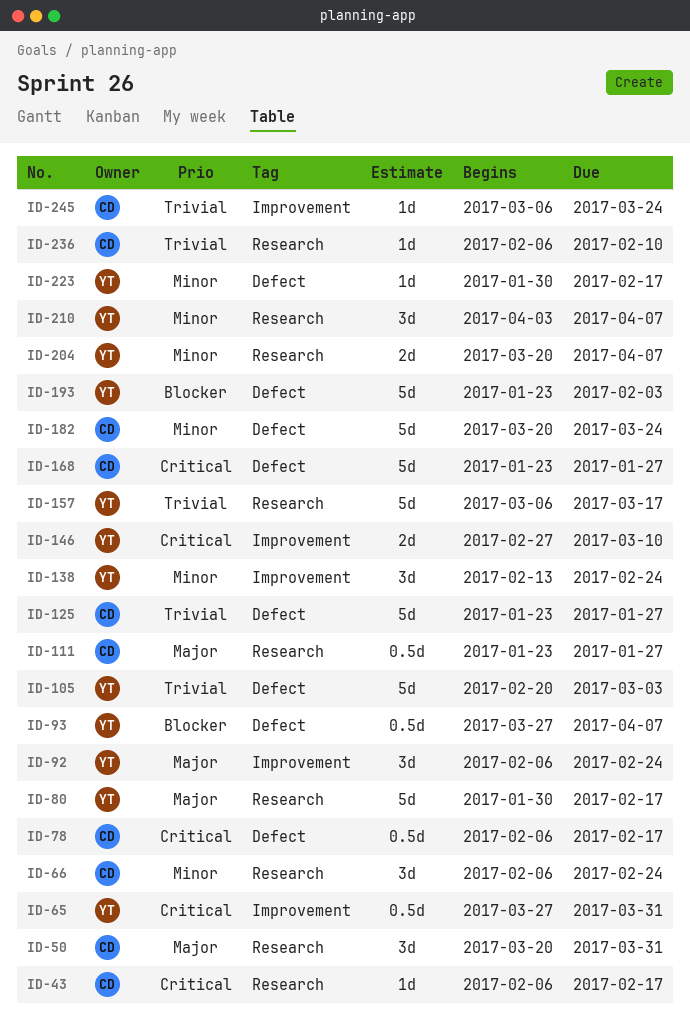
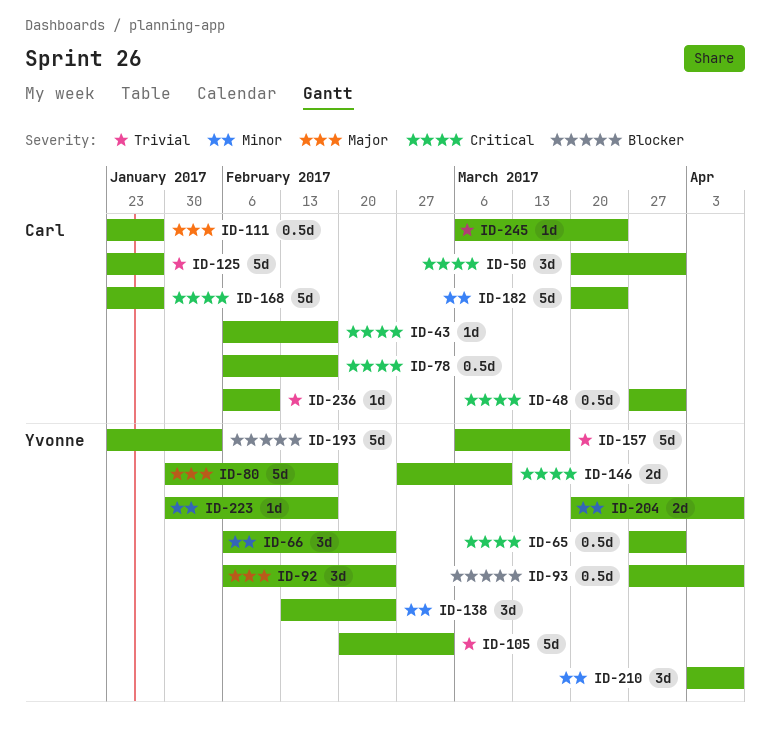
ID-48: none -> present
ID-50, priority: Major -> Critical
ID-66, owner: Carl -> Yvonne

